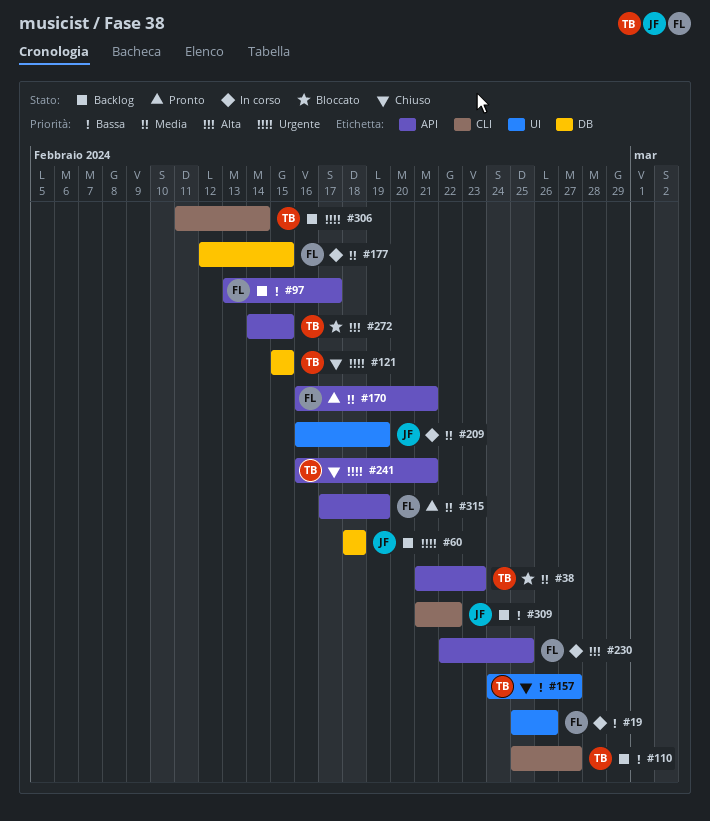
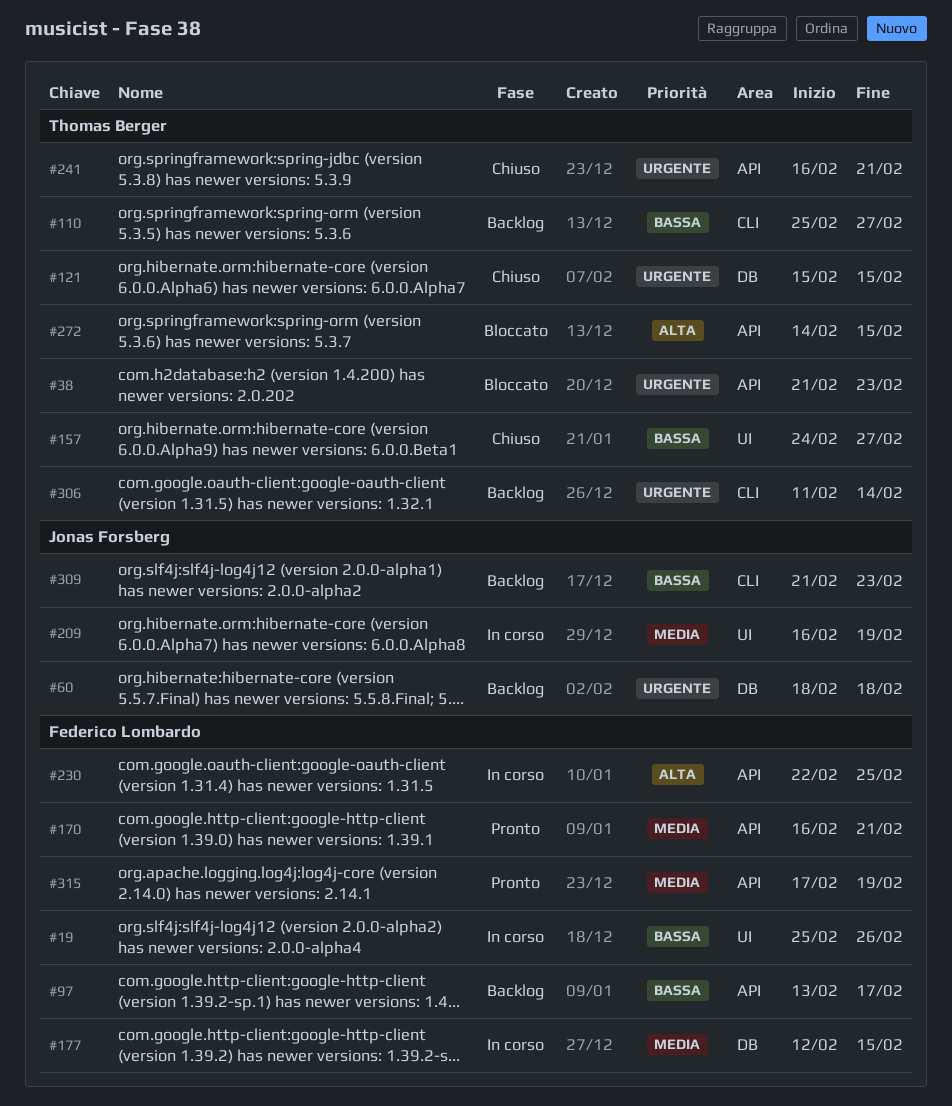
#38, priority: Media -> Urgente
#309, due: Feb 22 -> Feb 23

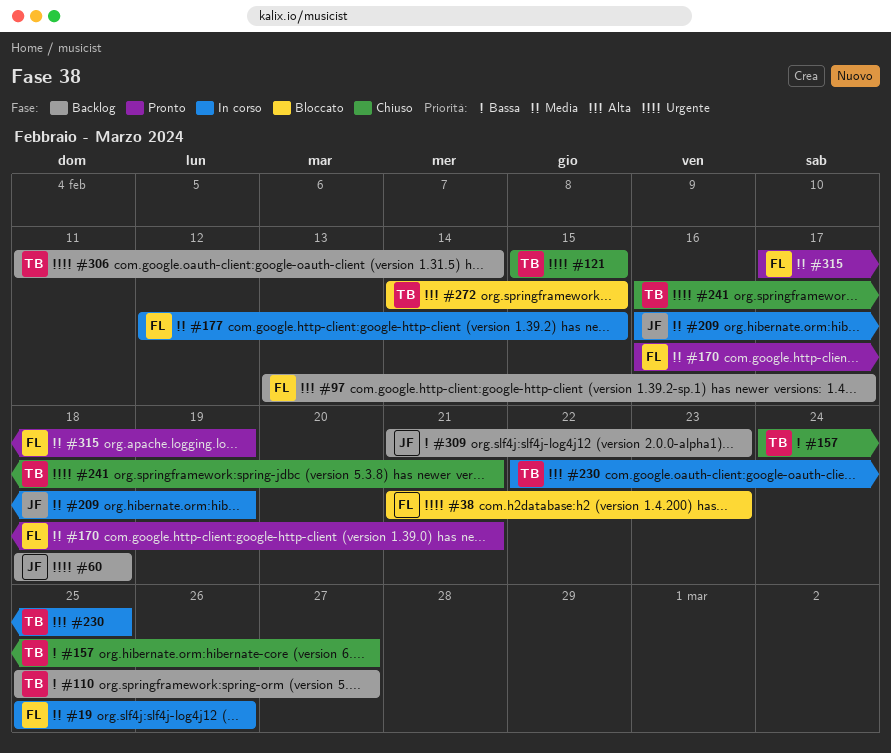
#19, priority: Bassa -> Media
#38, owner: Thomas Berger -> Federico Lombardo
#97, priority: Bassa -> Alta
#230, owner: Federico Lombardo -> Thomas Berger

